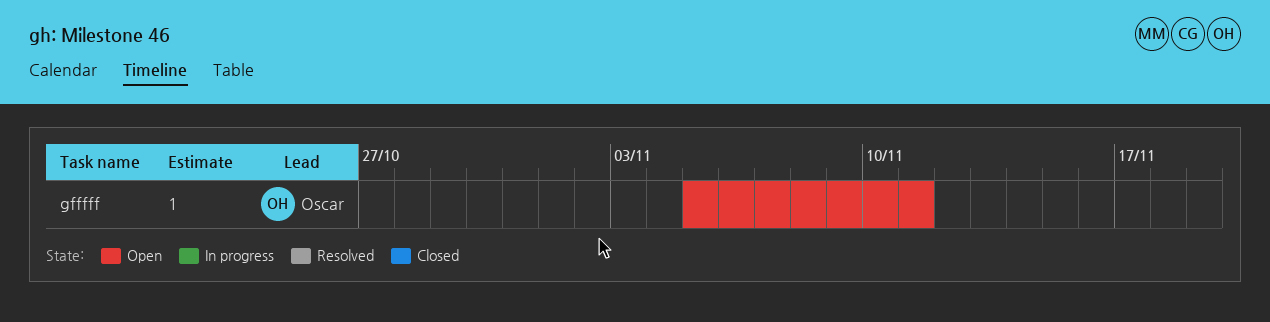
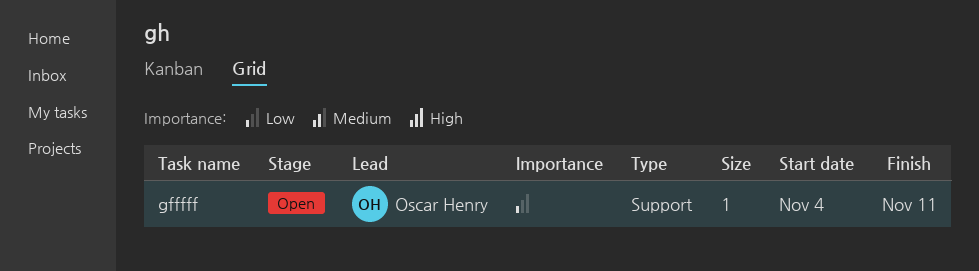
gfffff, start: Nov 5 -> Nov 4

